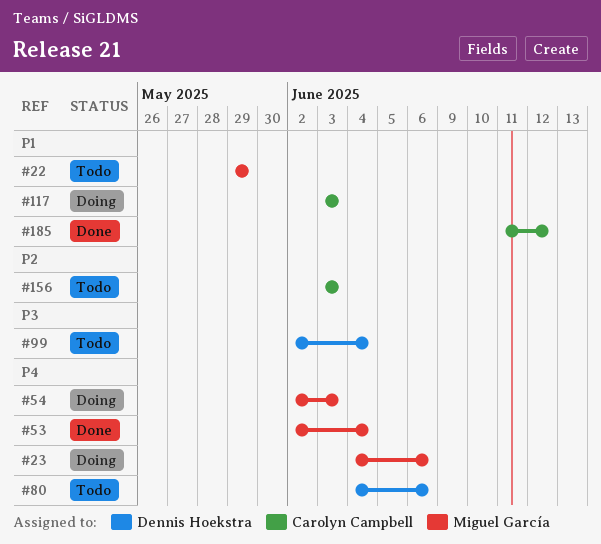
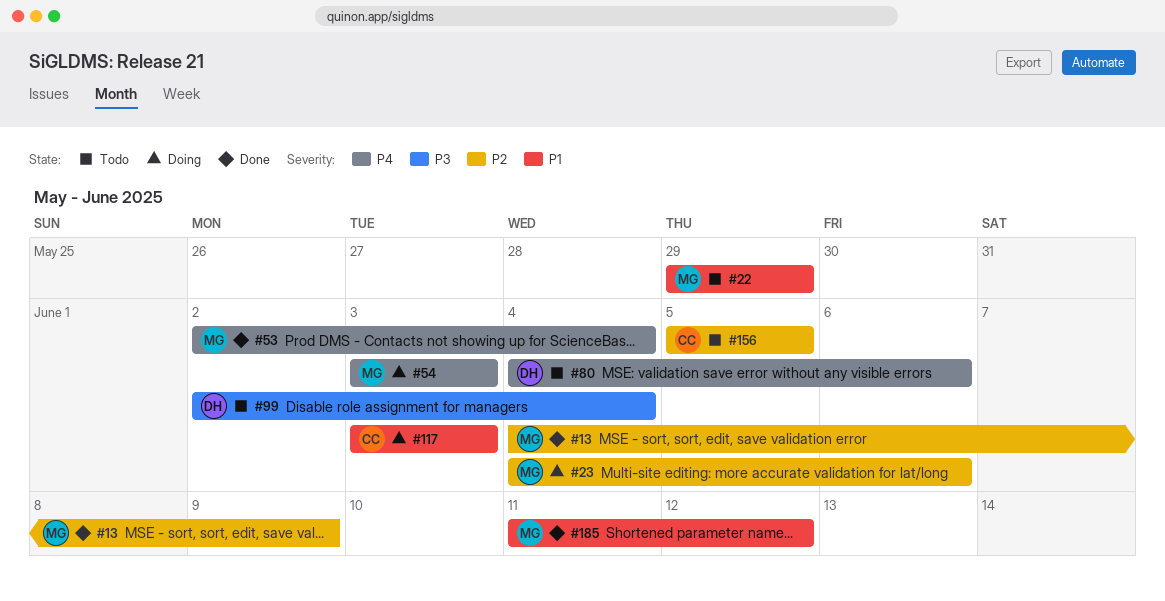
#13: none -> present
#23, priority: P4 -> P2
#54, start: Jun 2 -> Jun 3
#156, start: Jun 3 -> Jun 5
#156, due: Jun 3 -> Jun 5
#185, owner: Carolyn Campbell -> Miguel García

